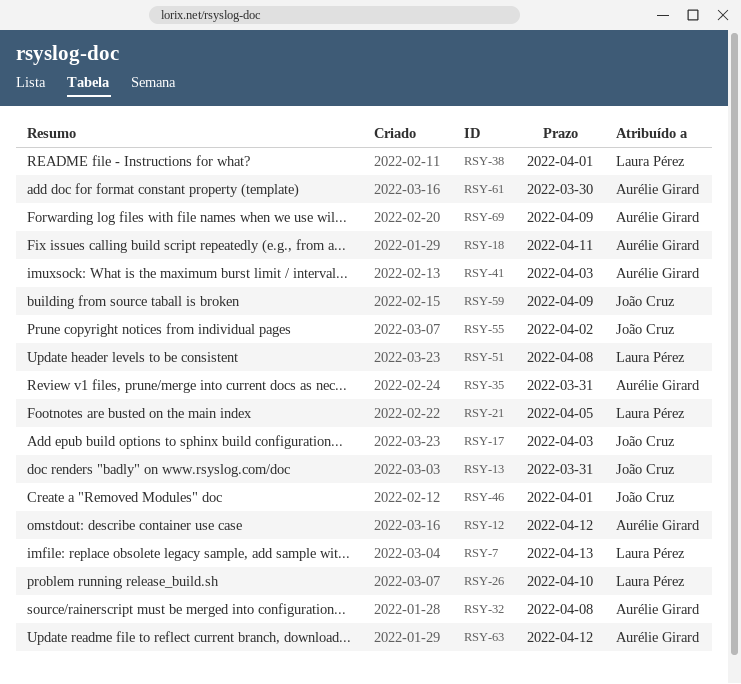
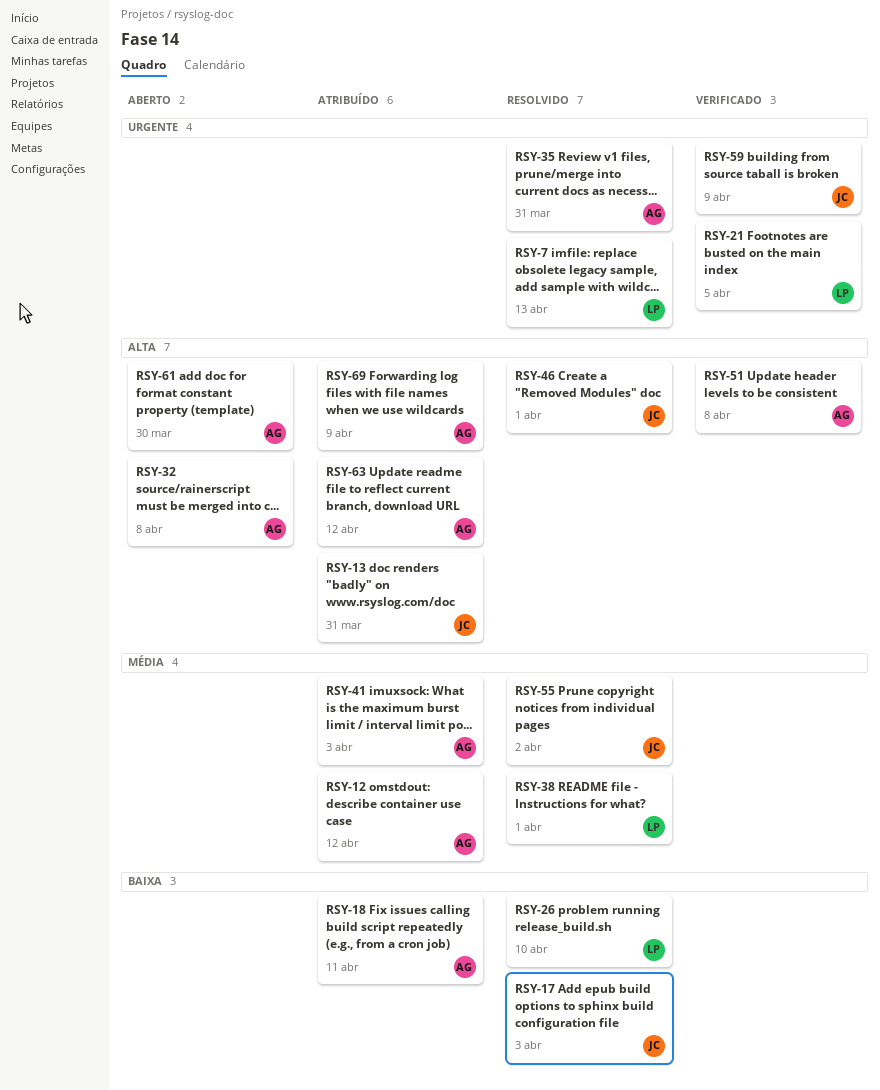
RSY-51, owner: Laura Pérez -> Aurélie Girard

